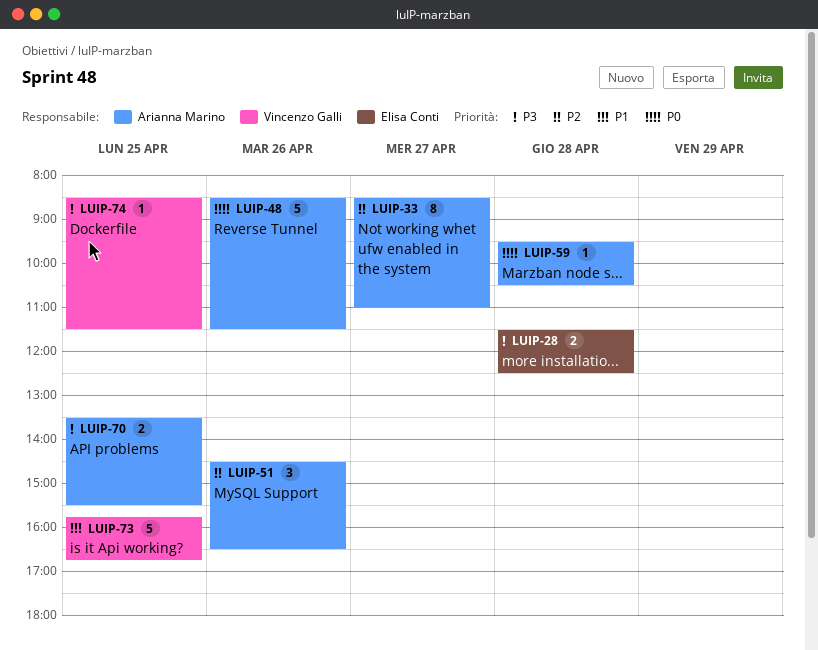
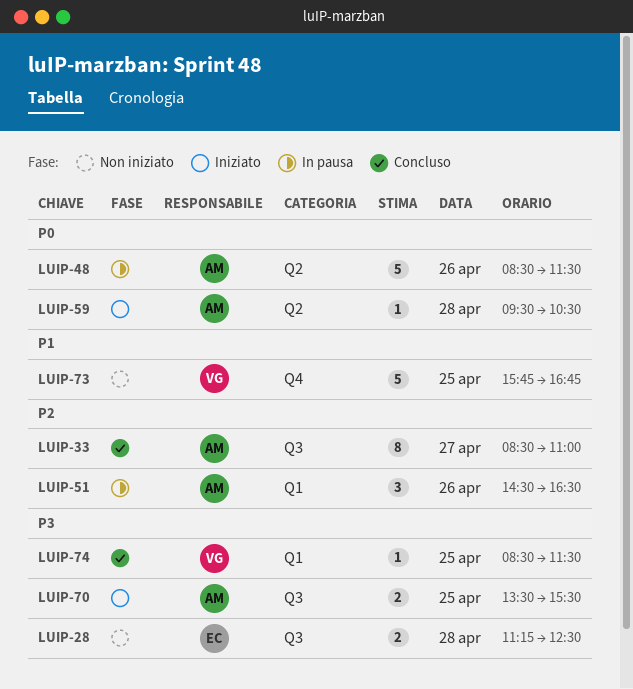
LUIP-28, begins: 11:30 -> 11:15

